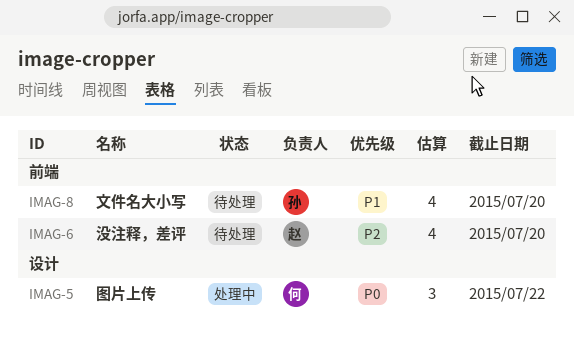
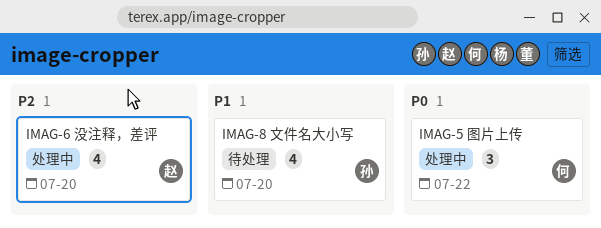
IMAG-6, status: 待处理 -> 处理中

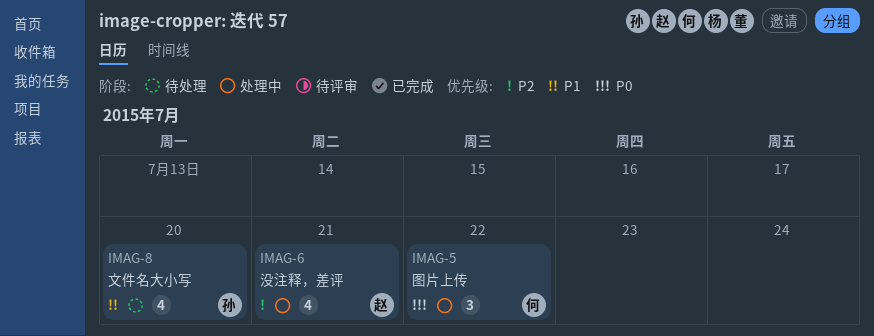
IMAG-6, due: Jul 20 -> Jul 21

